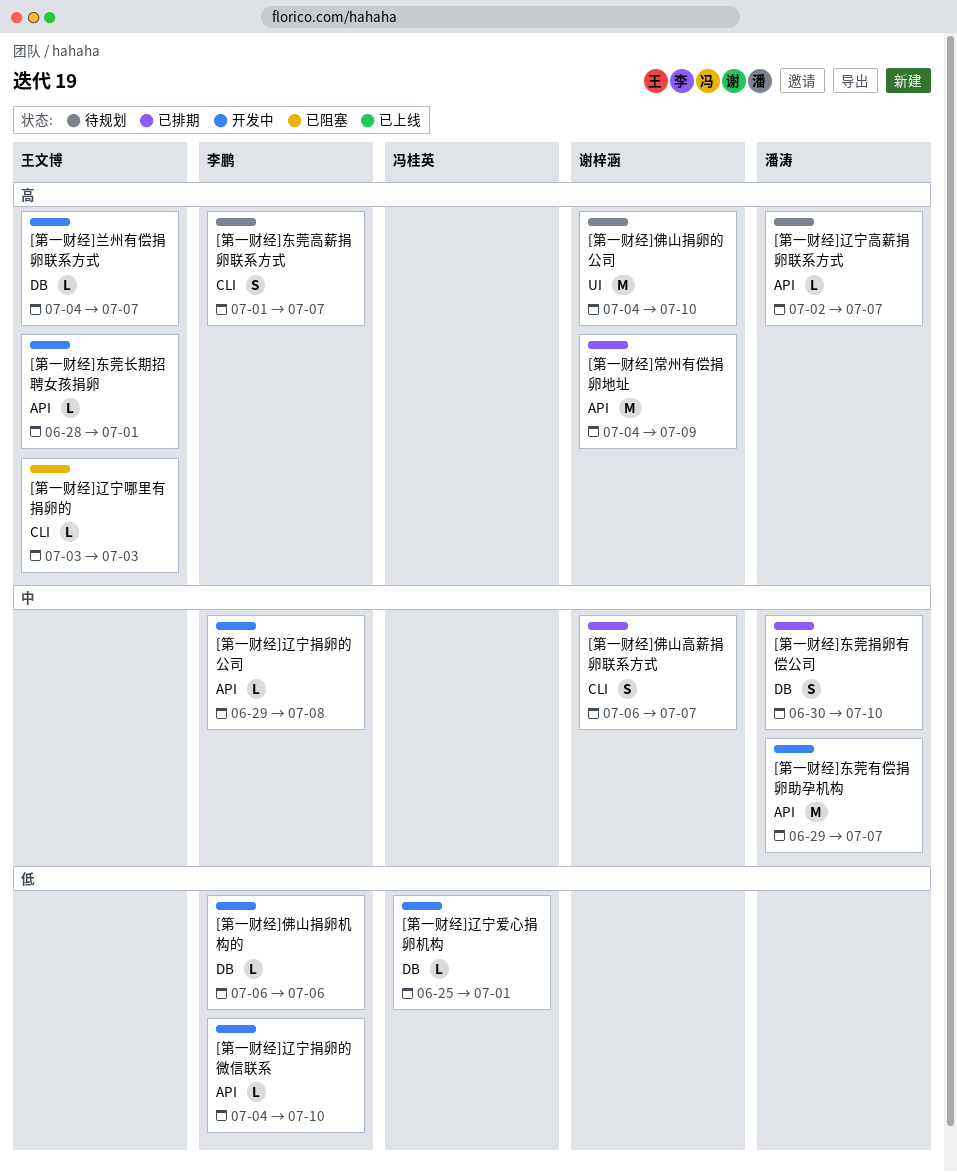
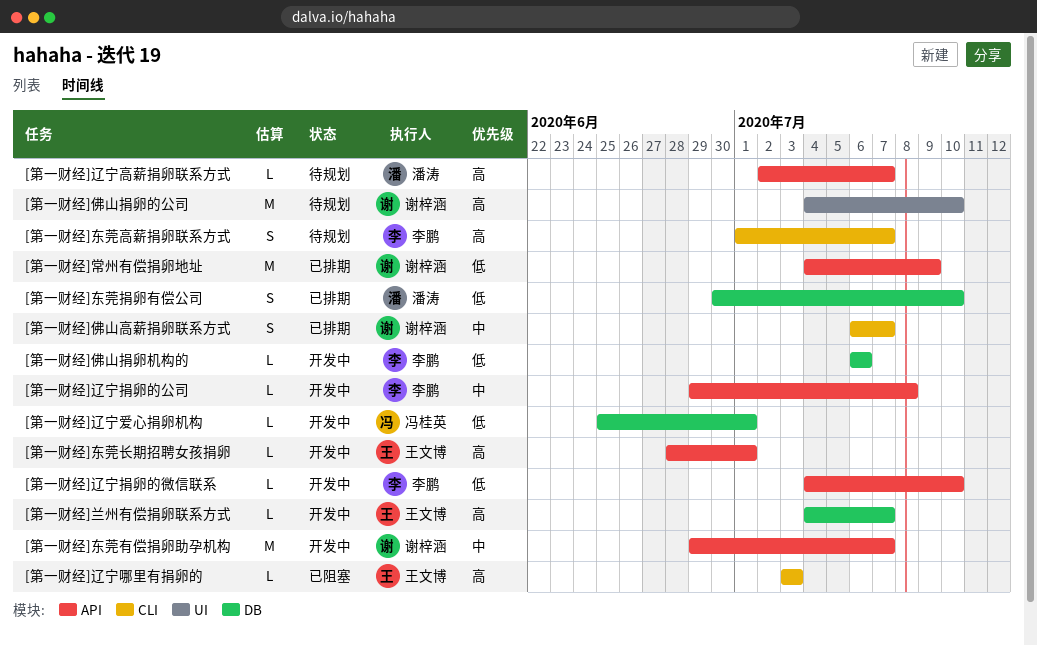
[第一财经]东莞捐卵有偿公司, priority: 中 -> 低
[第一财经]东莞有偿捐卵助孕机构, owner: 潘涛 -> 谢梓涵
[第一财经]常州有偿捐卵地址, priority: 高 -> 低

